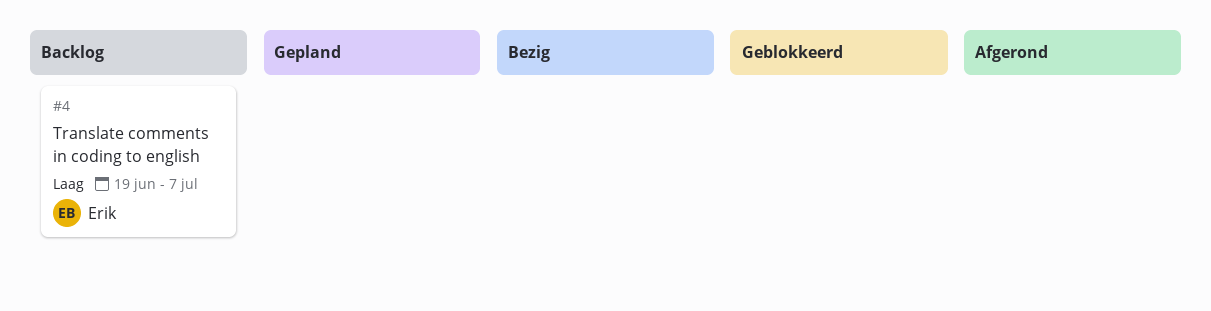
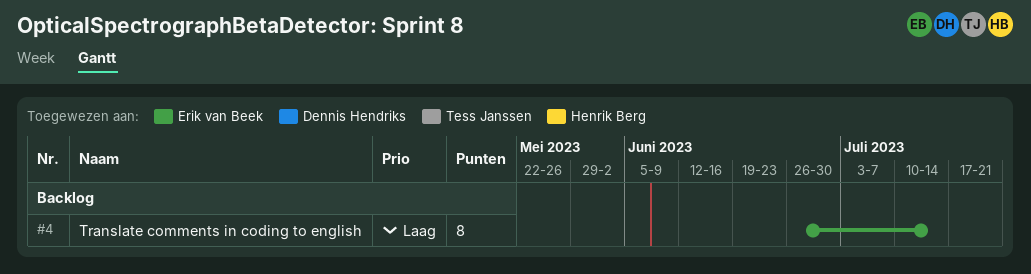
#4, start: Jun 19 -> Jun 26
#4, due: Jul 7 -> Jul 14

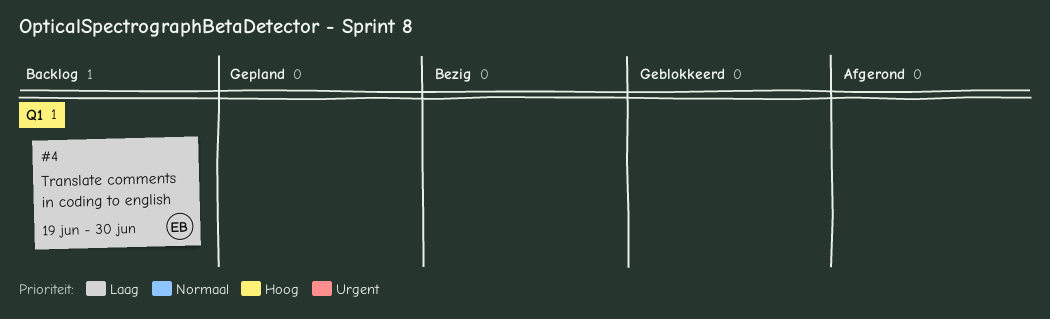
#4, start: Jun 26 -> Jun 19
#4, due: Jul 14 -> Jun 30

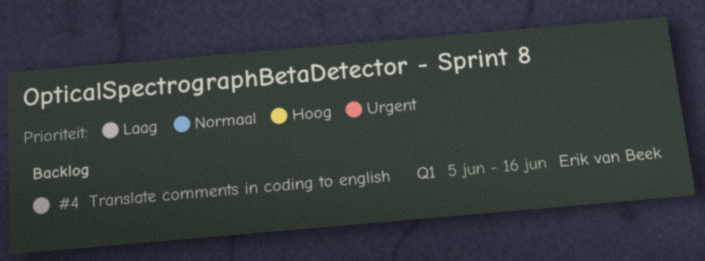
#4, start: Jun 19 -> Jun 5
#4, due: Jun 30 -> Jun 16

